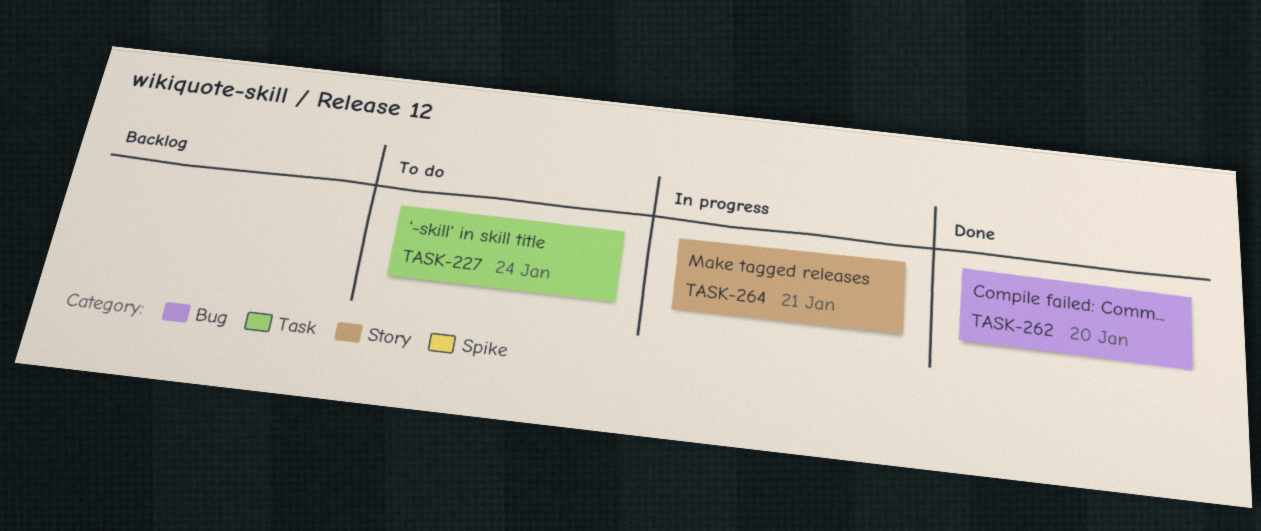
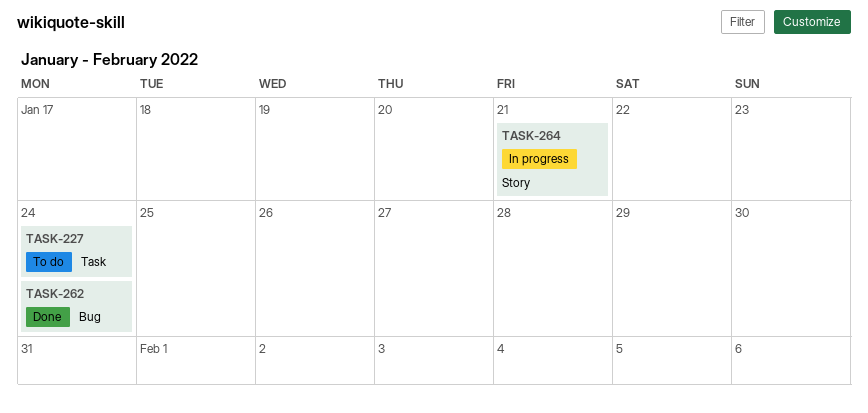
TASK-262, due: Jan 20 -> Jan 24

